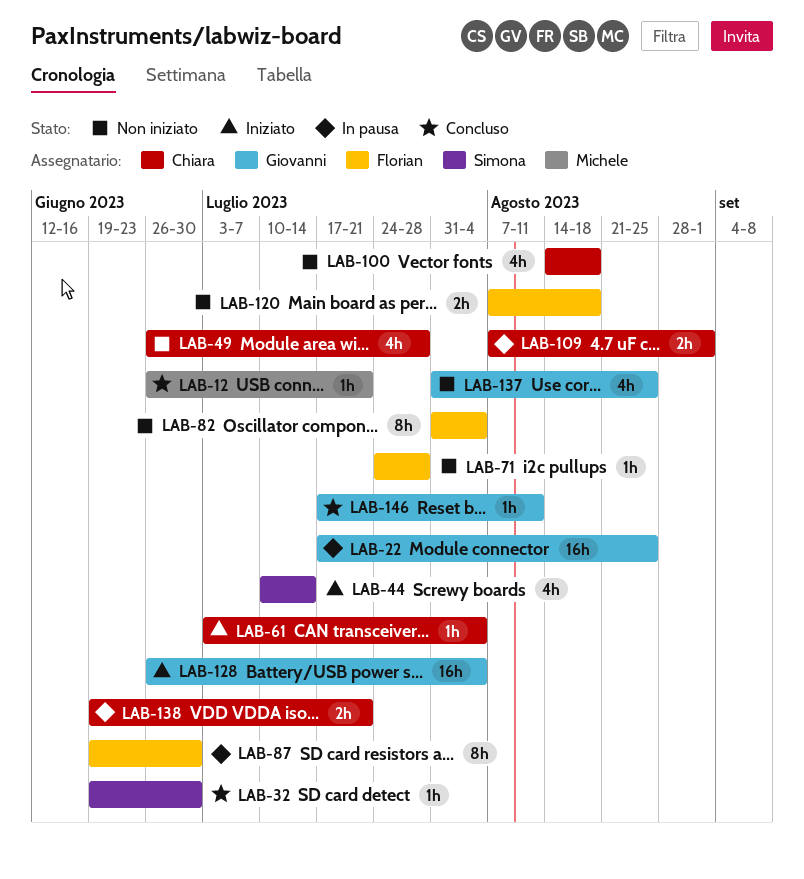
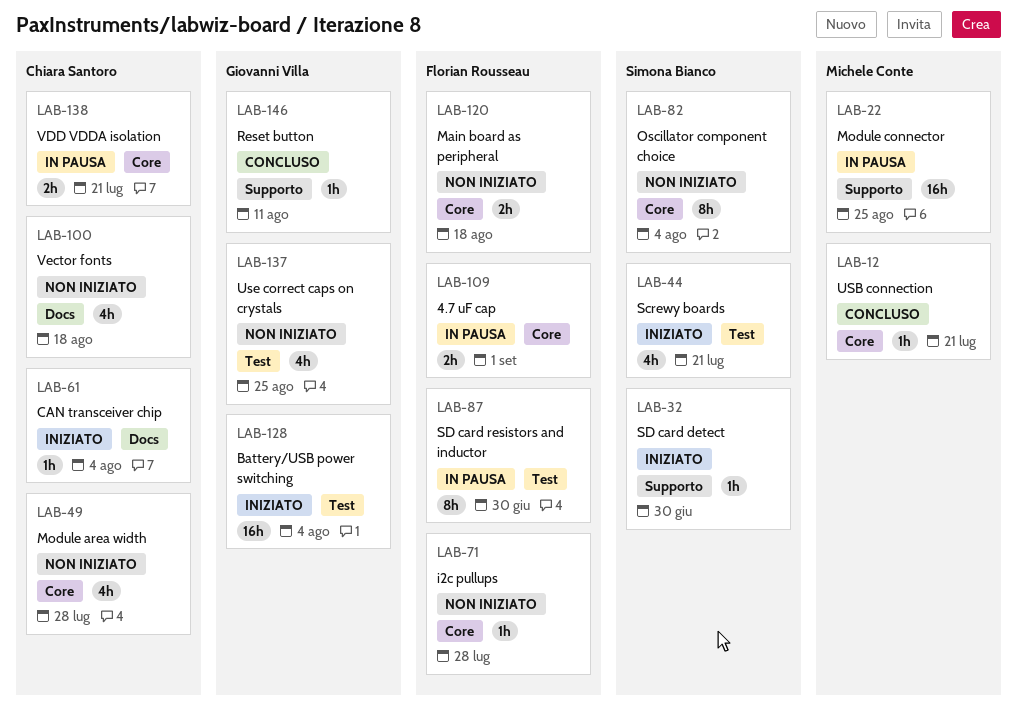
LAB-22, owner: Giovanni Villa -> Michele Conte
LAB-32, status: Concluso -> Iniziato
LAB-44, due: Jul 14 -> Jul 21
LAB-82, owner: Florian Rousseau -> Simona Bianco
LAB-109, owner: Chiara Santoro -> Florian Rousseau

